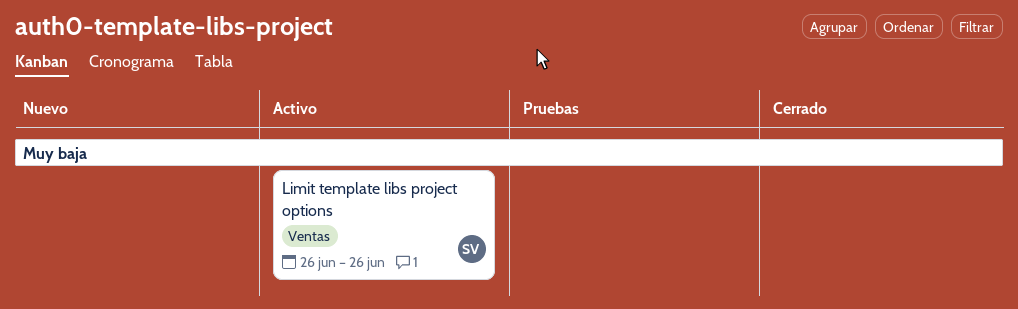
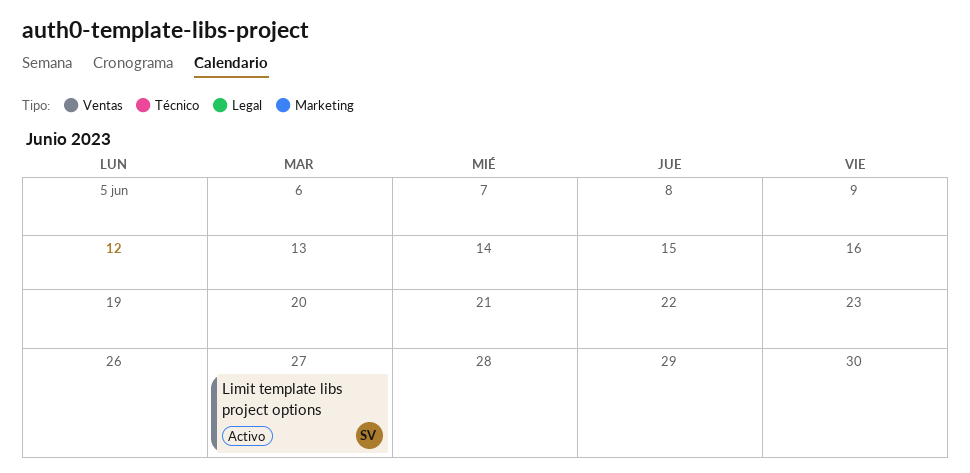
Limit template libs project options, due: Jun 26 -> Jun 27

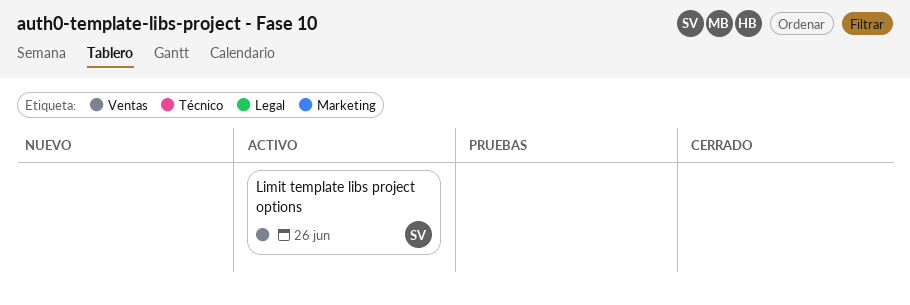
Limit template libs project options, due: Jun 27 -> Jun 26

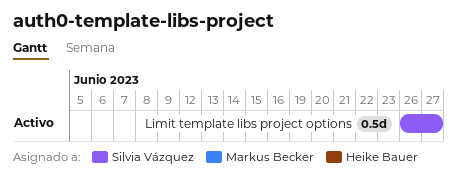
Limit template libs project options, due: Jun 26 -> Jun 27

